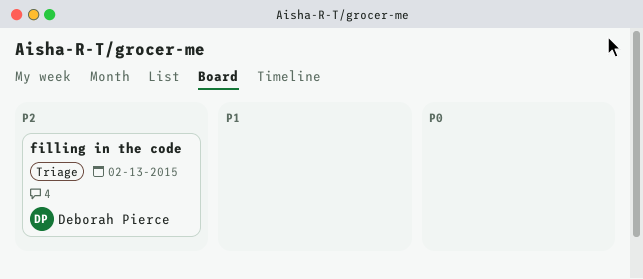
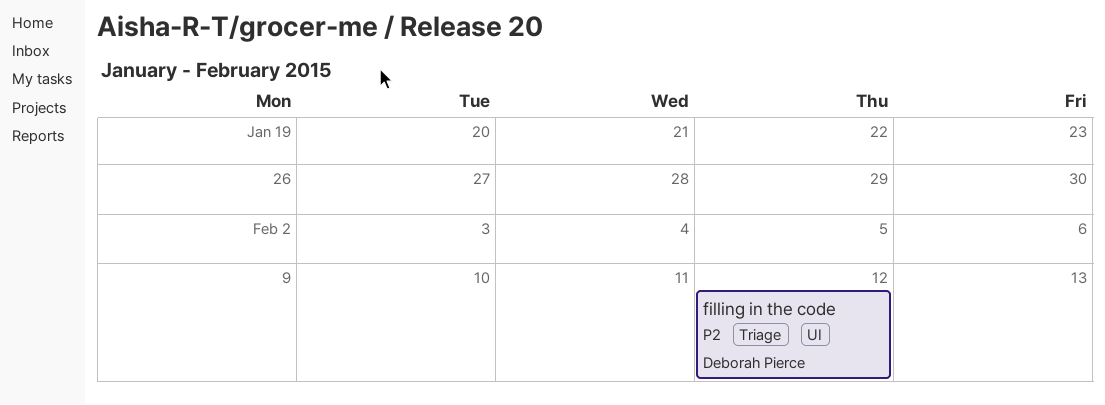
filling in the code, due: Feb 13 -> Feb 12

